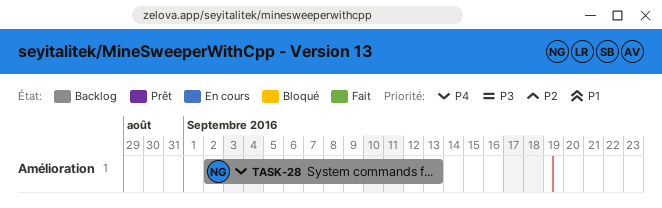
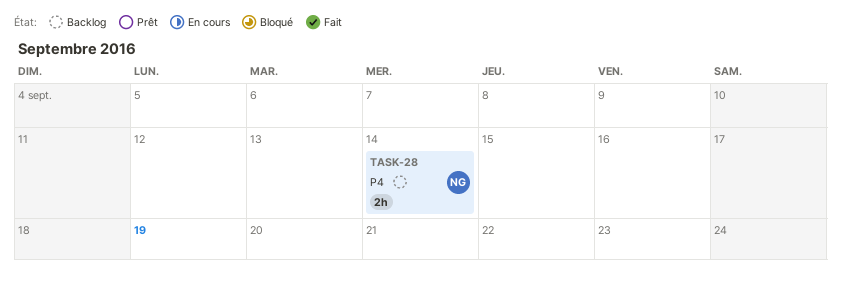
TASK-28, due: Sep 13 -> Sep 14

